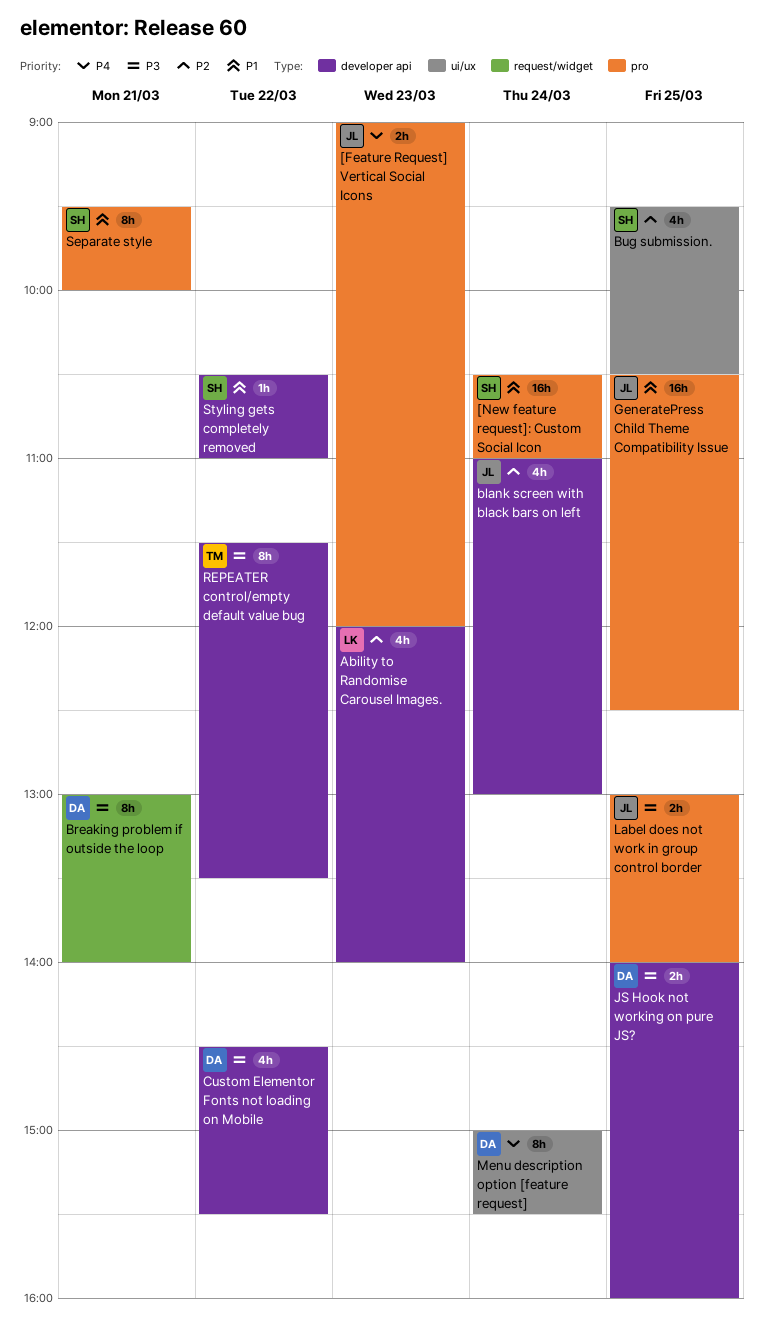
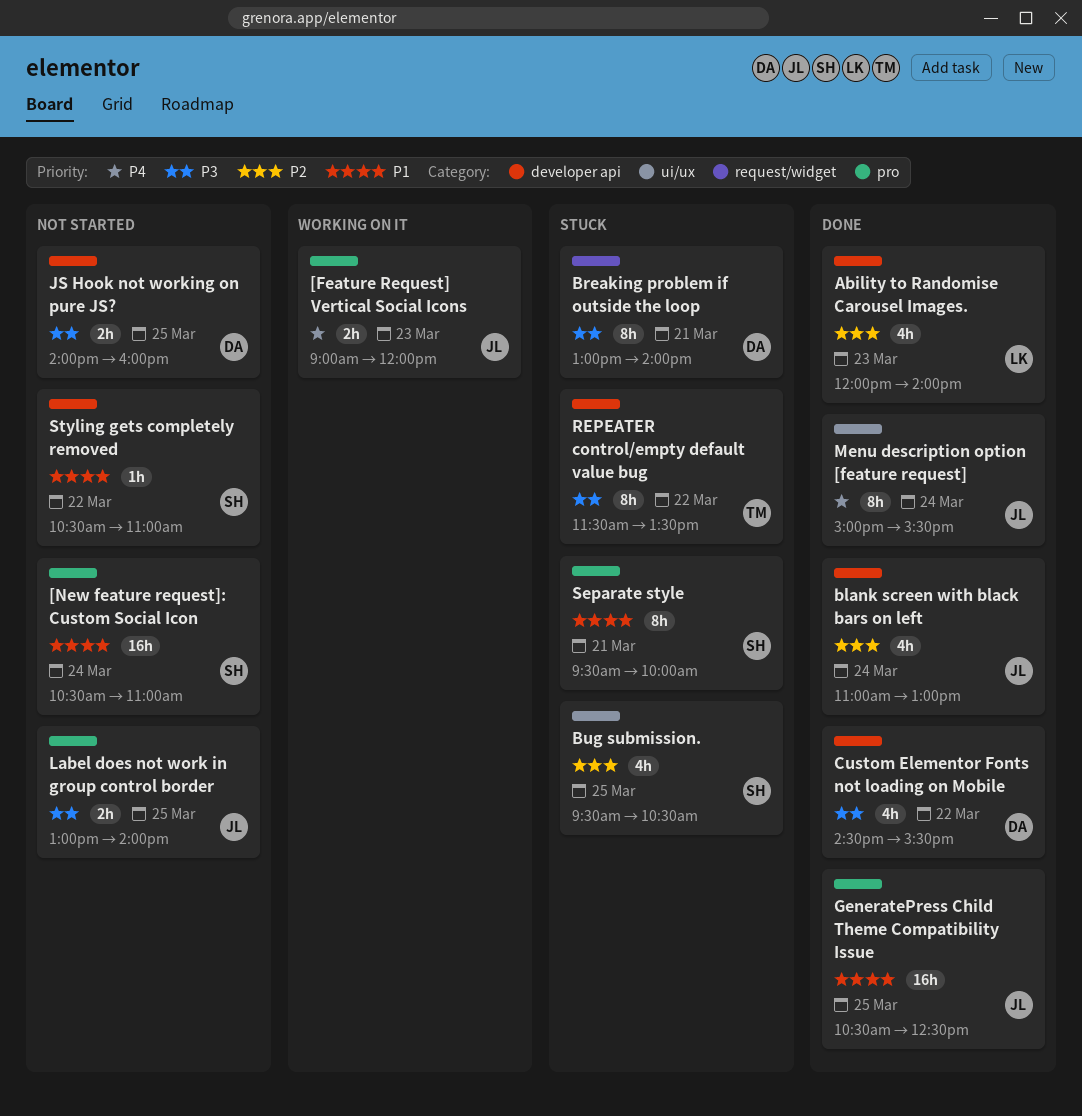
Menu description option [feature request], owner: DA -> JL

